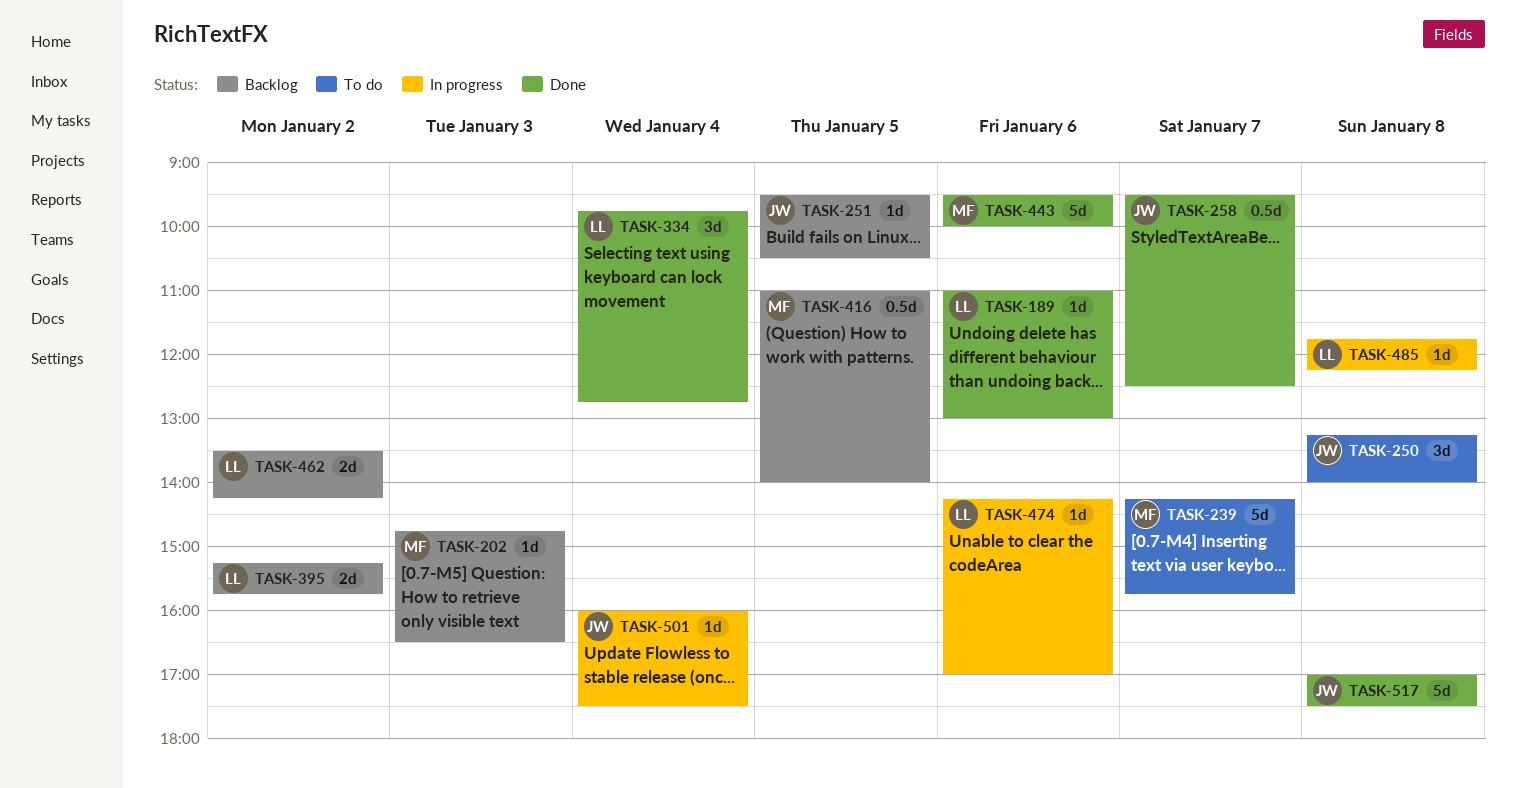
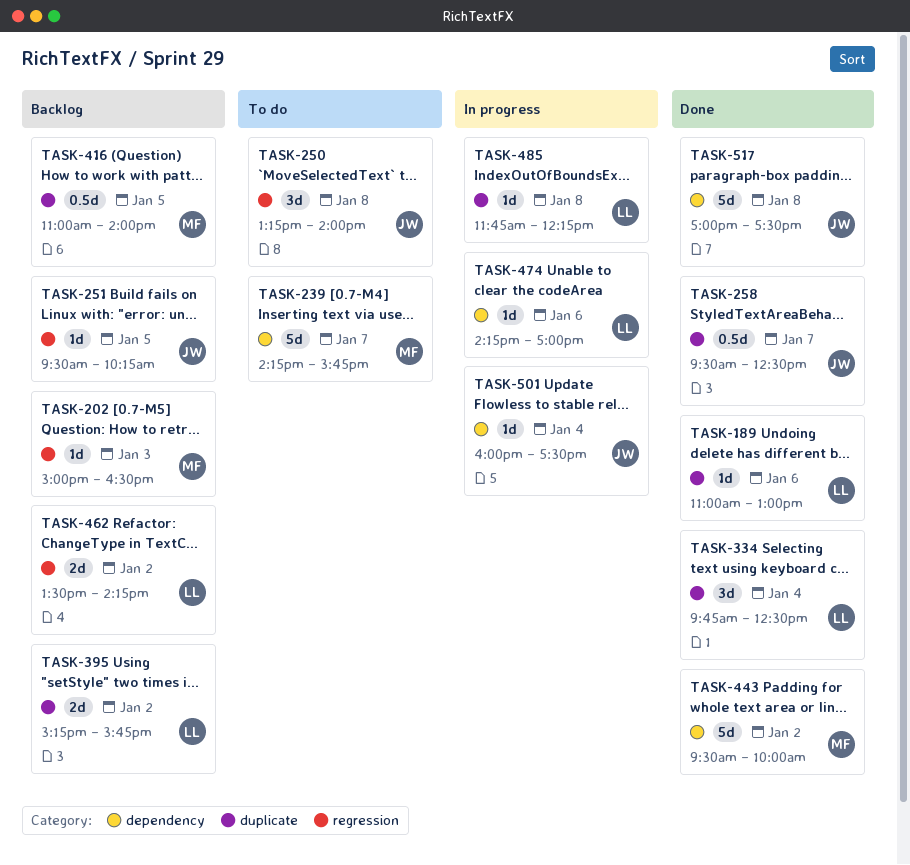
TASK-202, begins: 14:45 -> 15:00
TASK-251, ends: 10:30 -> 10:15
TASK-334, ends: 12:45 -> 12:30
TASK-443, day: Jan 6 -> Jan 2

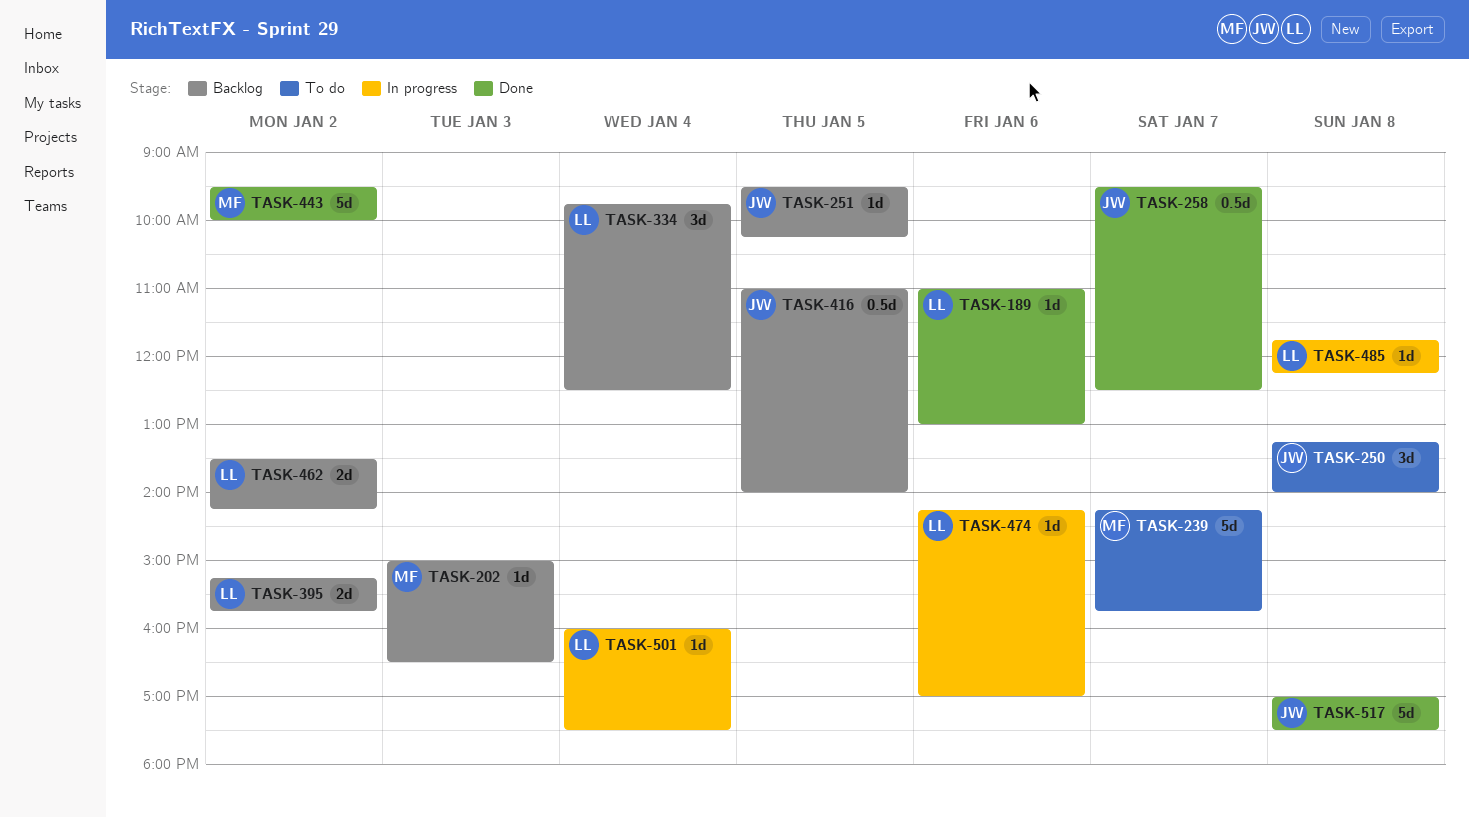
TASK-334, status: Done -> Backlog
TASK-416, owner: MF -> JW
TASK-501, owner: JW -> LL

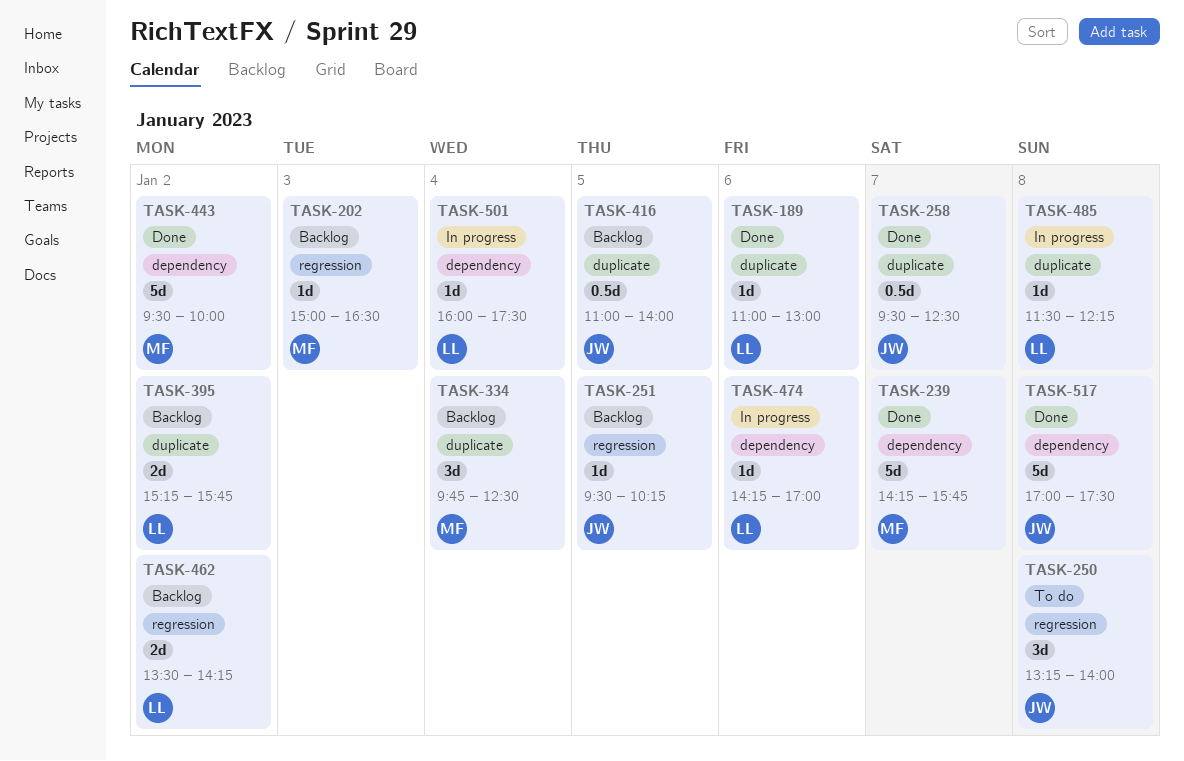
TASK-239, status: To do -> Done
TASK-334, owner: LL -> MF
TASK-485, begins: 11:45 -> 11:30

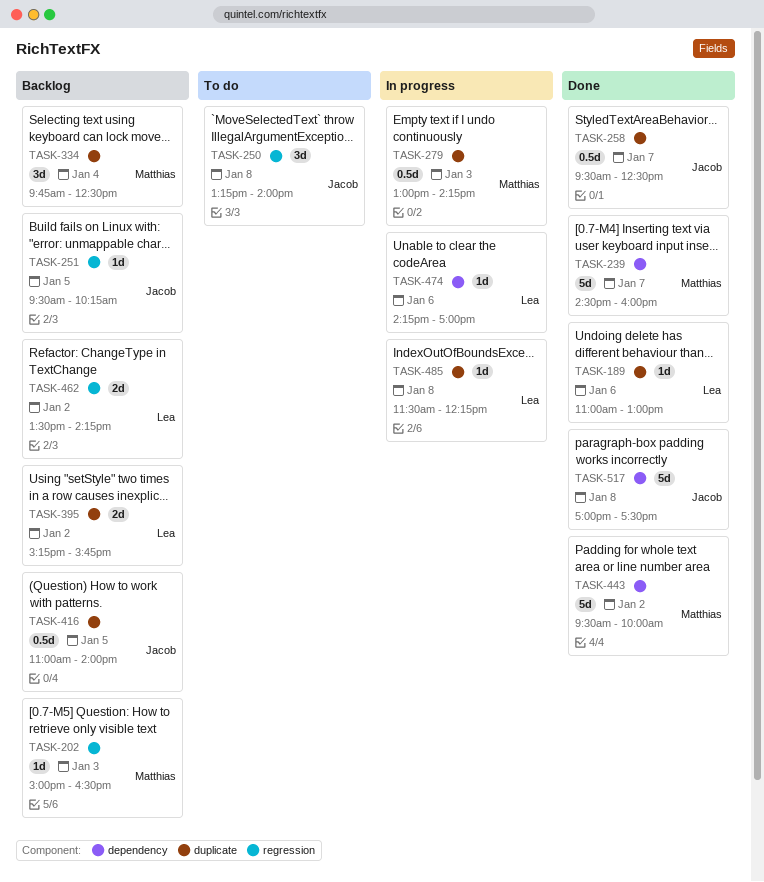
TASK-239, begins: 14:15 -> 14:30
TASK-239, ends: 15:45 -> 16:00
TASK-279: none -> present
TASK-501: present -> none

